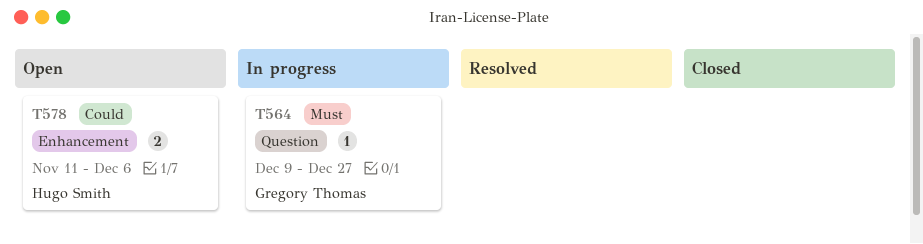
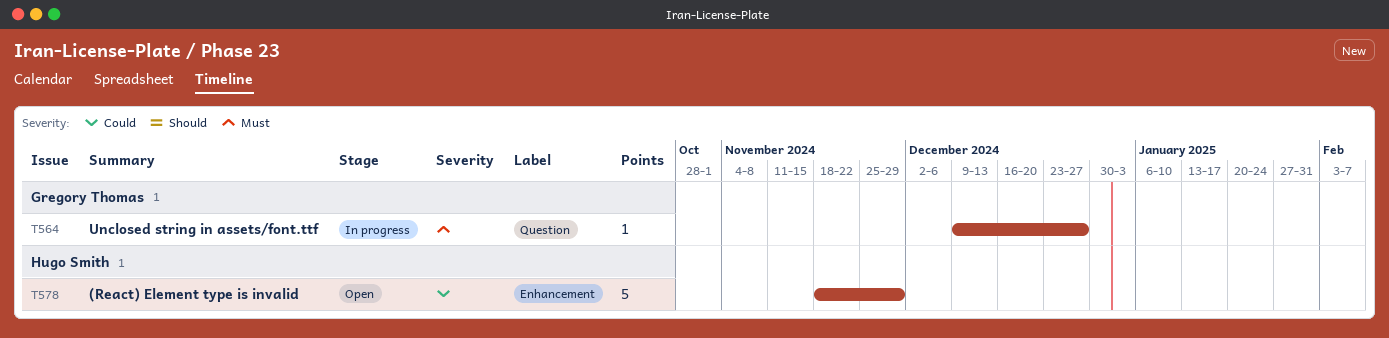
T578, estimate: 2 -> 5
T578, start: Nov 11 -> Nov 18
T578, due: Dec 6 -> Nov 29

